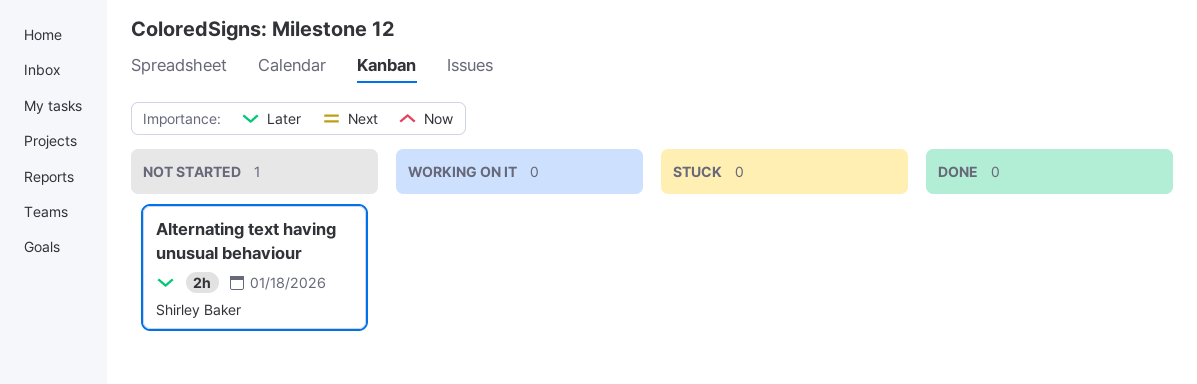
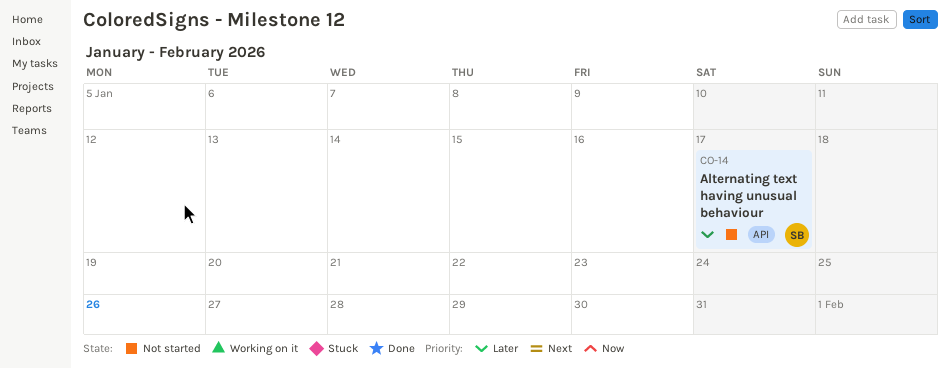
Alternating text having unusual behaviour, due: Jan 18 -> Jan 17

